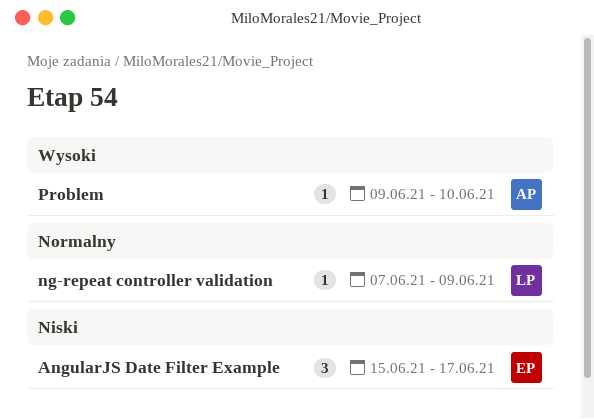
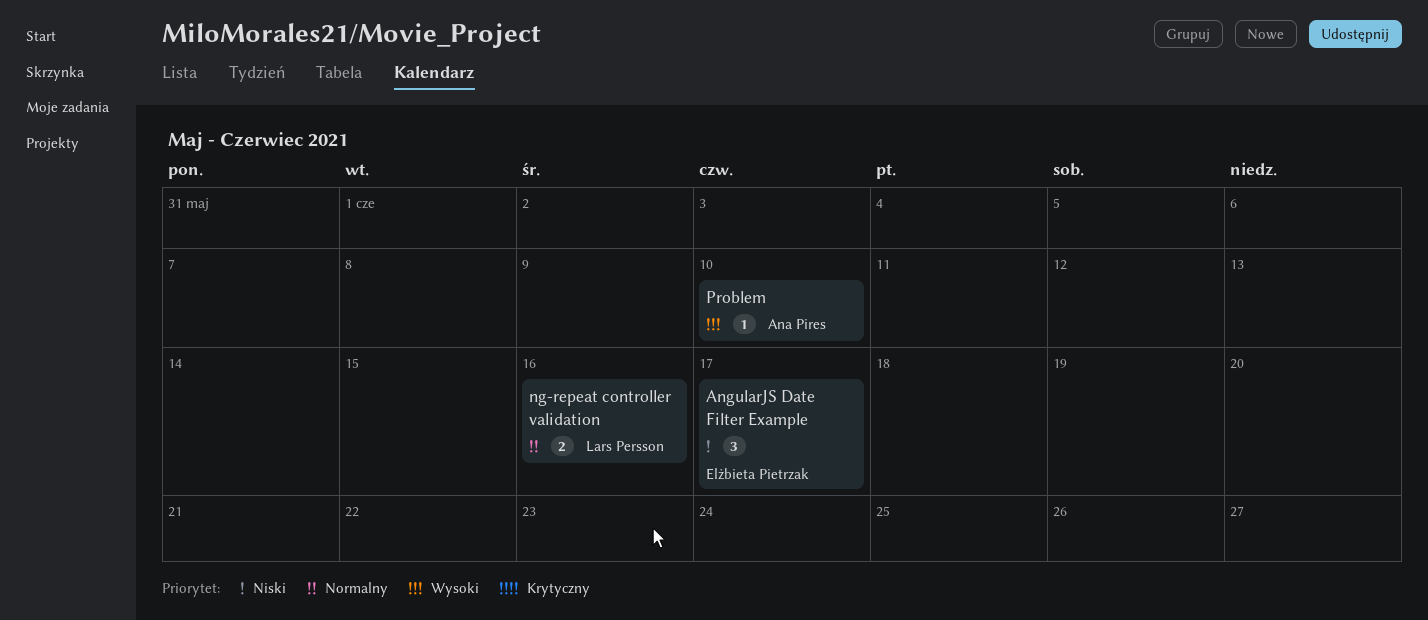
ng-repeat controller validation, estimate: 1 -> 2
ng-repeat controller validation, due: Jun 9 -> Jun 16

